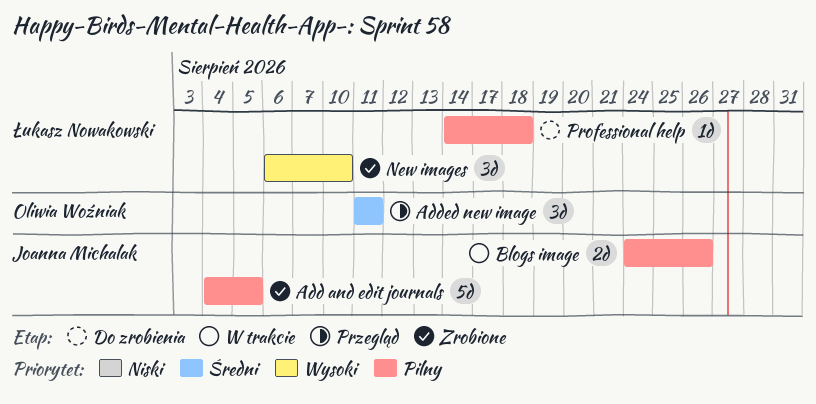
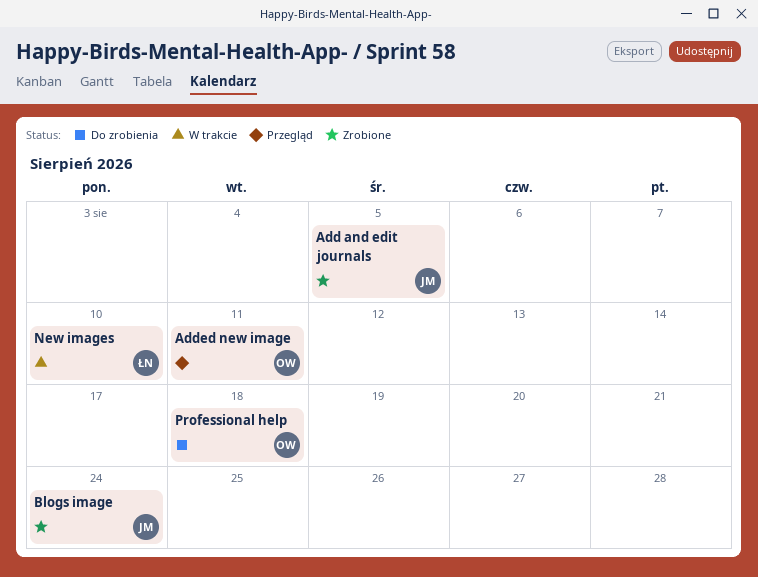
Blogs image, status: W trakcie -> Zrobione
Blogs image, due: Aug 26 -> Aug 24
New images, status: Zrobione -> W trakcie
Professional help, owner: Łukasz Nowakowski -> Oliwia Woźniak

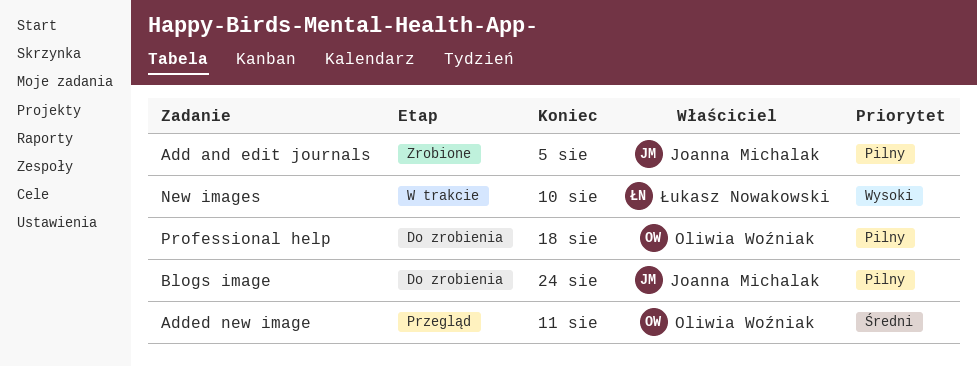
Blogs image, status: Zrobione -> Do zrobienia

